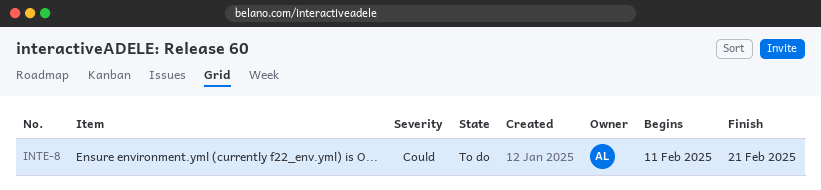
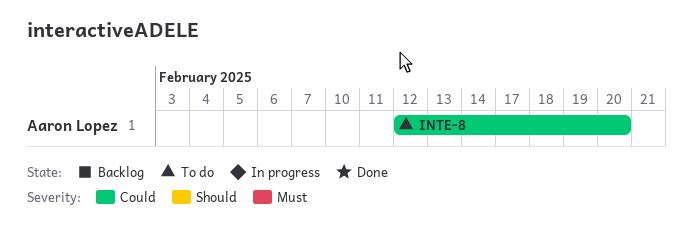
INTE-8, start: Feb 11 -> Feb 12
INTE-8, due: Feb 21 -> Feb 20

